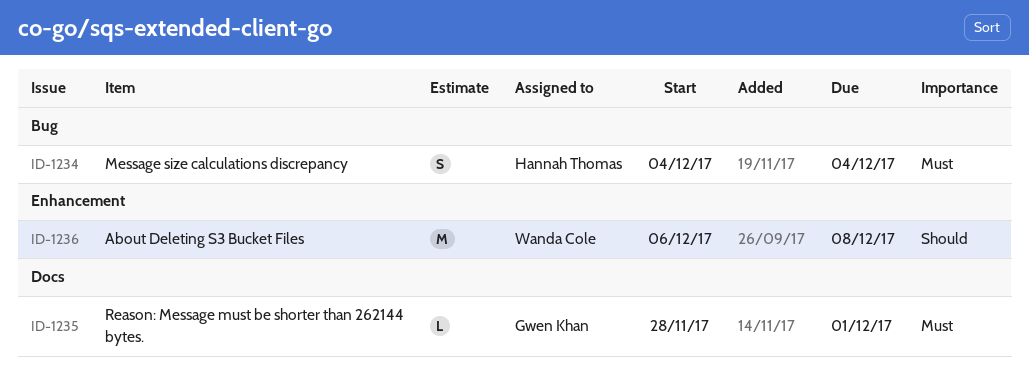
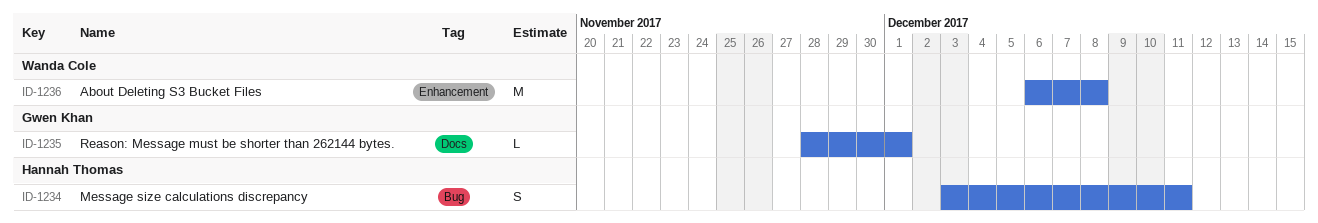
ID-1234, start: Dec 4 -> Dec 3
ID-1234, due: Dec 4 -> Dec 11

